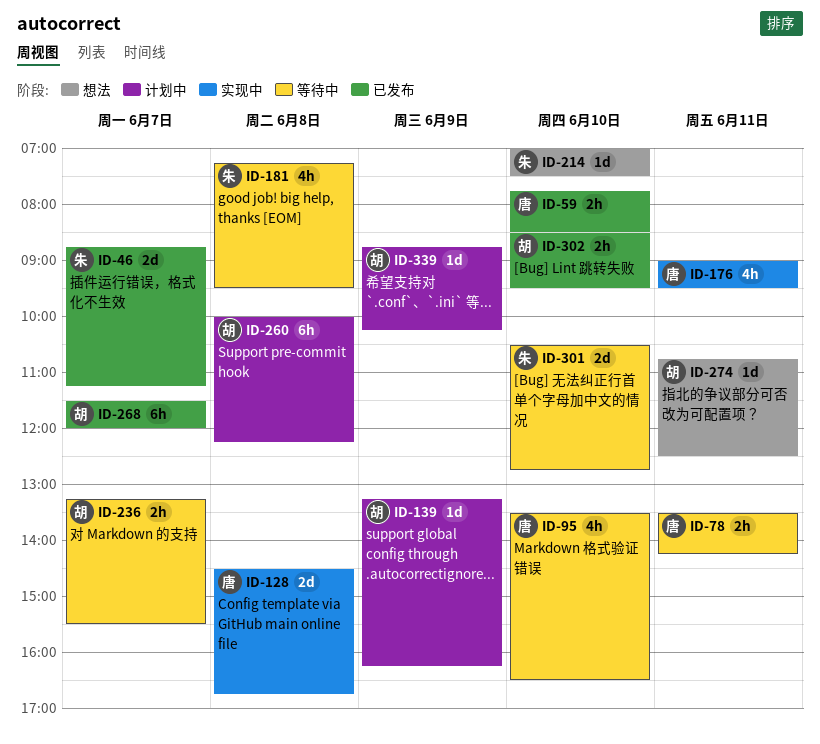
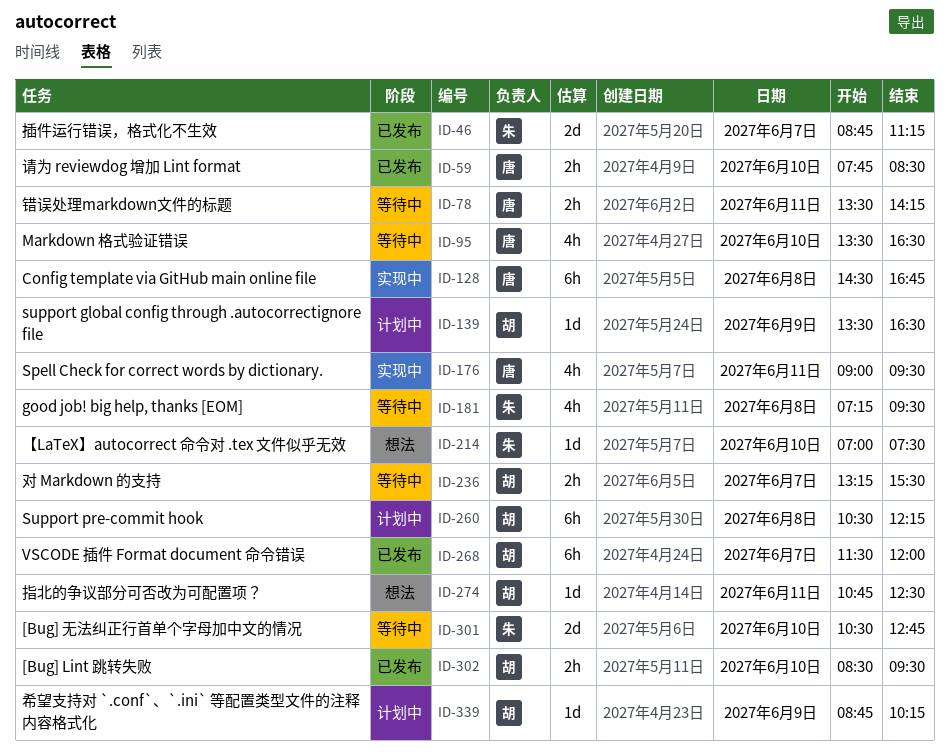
ID-128, estimate: 2d -> 6h
ID-139, begins: 13:15 -> 13:30
ID-139, ends: 16:15 -> 16:30
ID-260, begins: 10:00 -> 10:30

